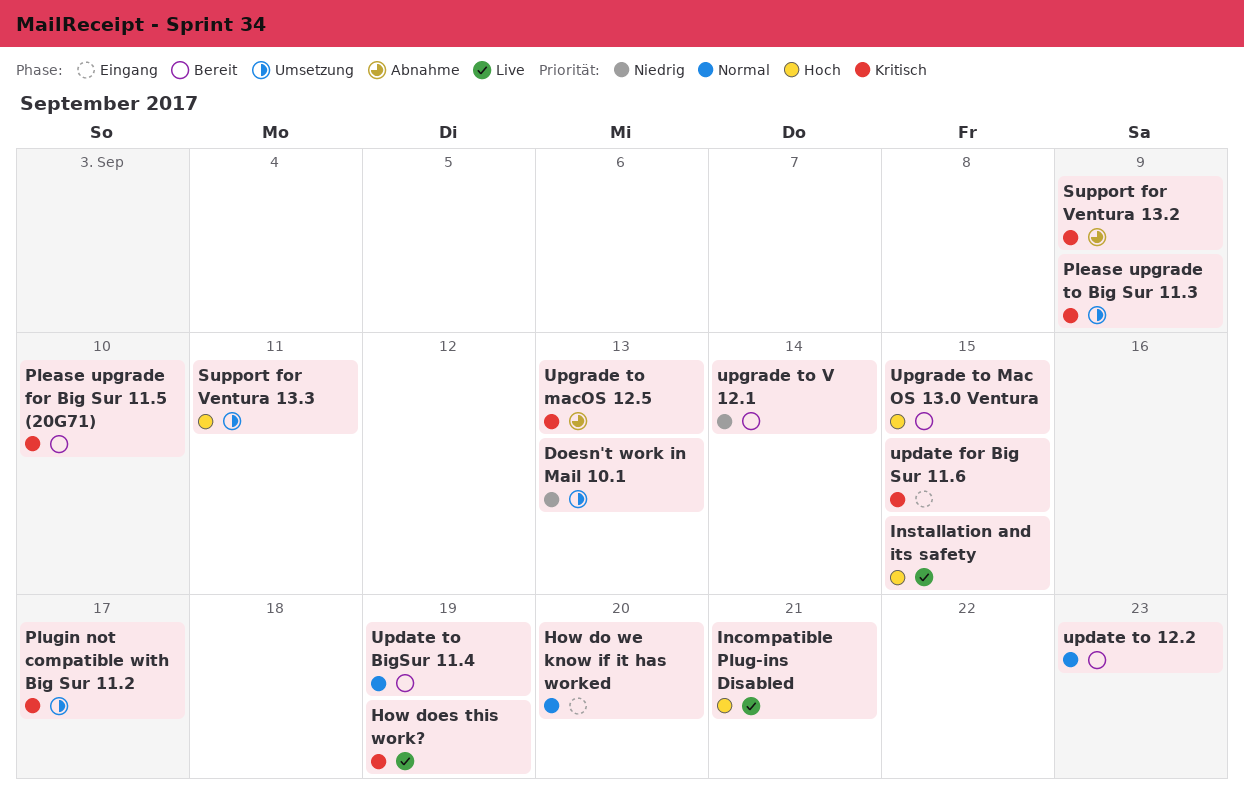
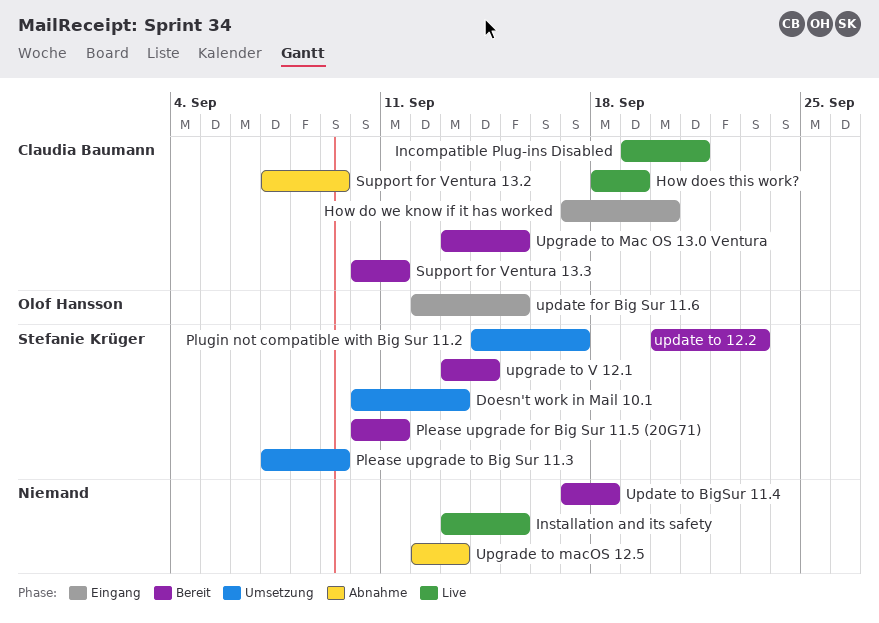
Please upgrade for Big Sur 11.5 (20G71), due: Sep 10 -> Sep 11
Support for Ventura 13.3, status: Umsetzung -> Bereit
Update to BigSur 11.4, due: Sep 19 -> Sep 18

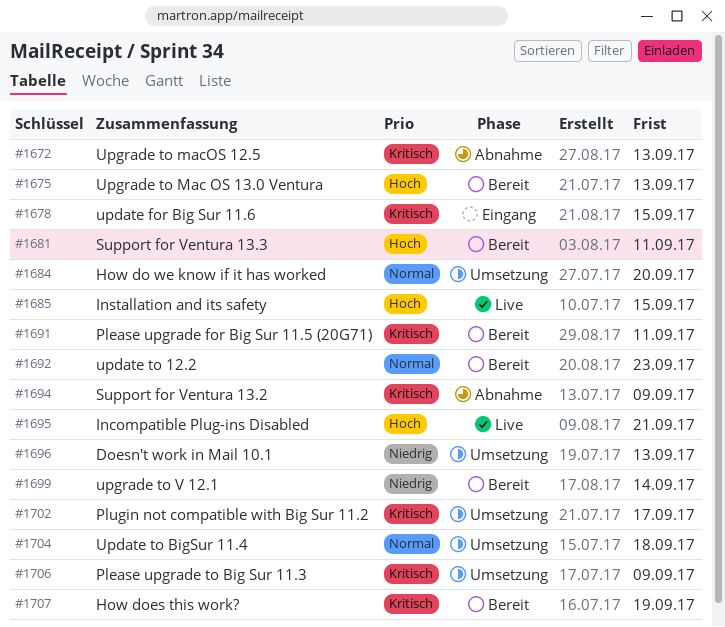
How do we know if it has worked, status: Eingang -> Umsetzung
How does this work?, status: Live -> Bereit
Update to BigSur 11.4, status: Bereit -> Umsetzung
Upgrade to Mac OS 13.0 Ventura, due: Sep 15 -> Sep 13

